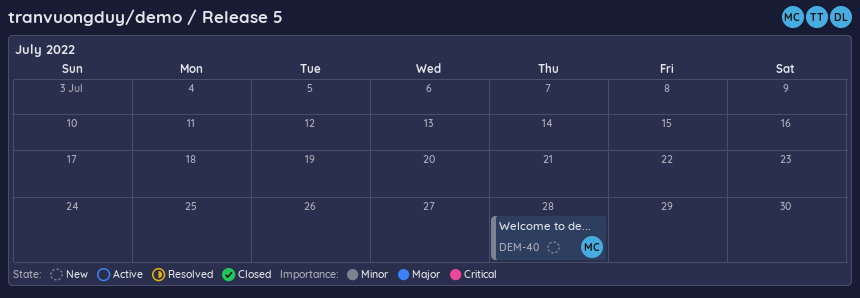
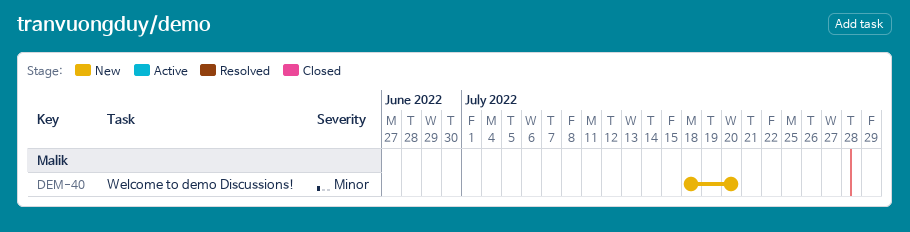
DEM-40, due: Jul 28 -> Jul 20

